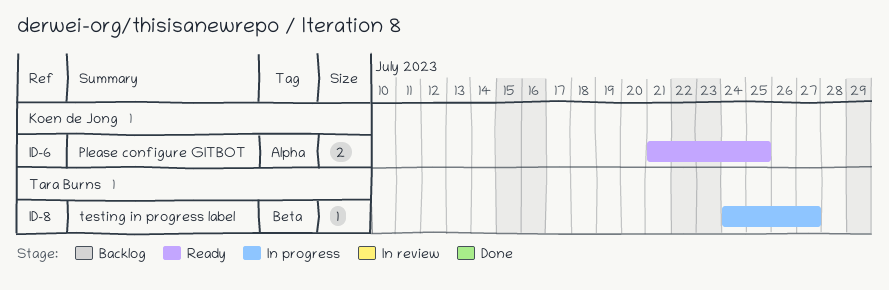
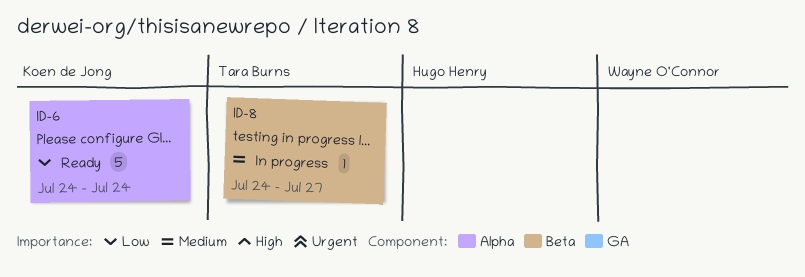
ID-6, estimate: 2 -> 5
ID-6, start: Jul 21 -> Jul 24
ID-6, due: Jul 25 -> Jul 24

